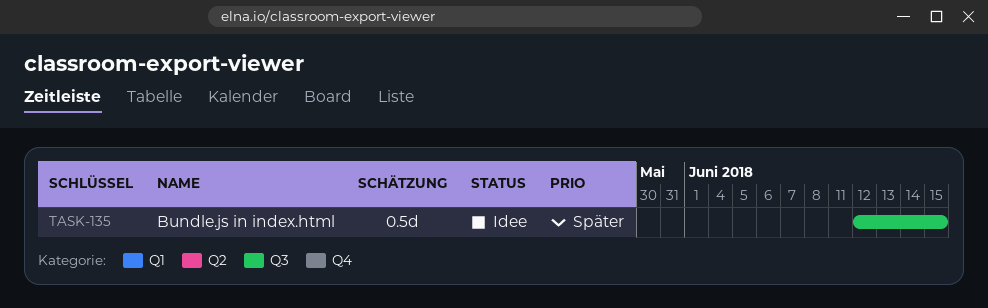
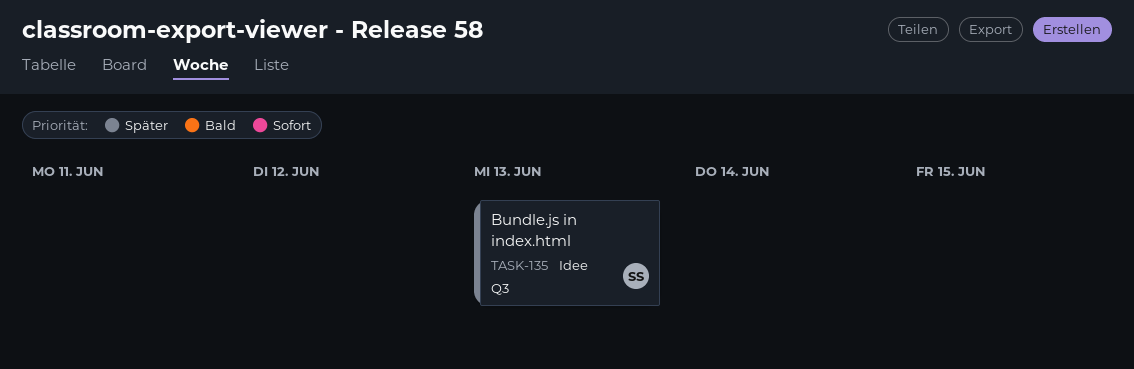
TASK-135, due: Jun 15 -> Jun 13

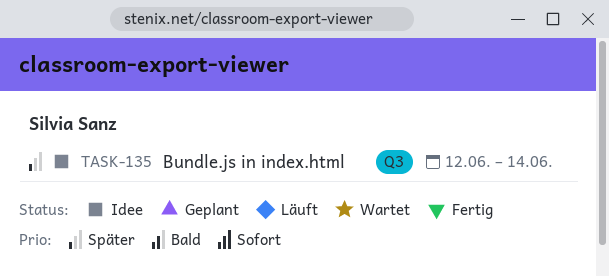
TASK-135, due: Jun 13 -> Jun 14

